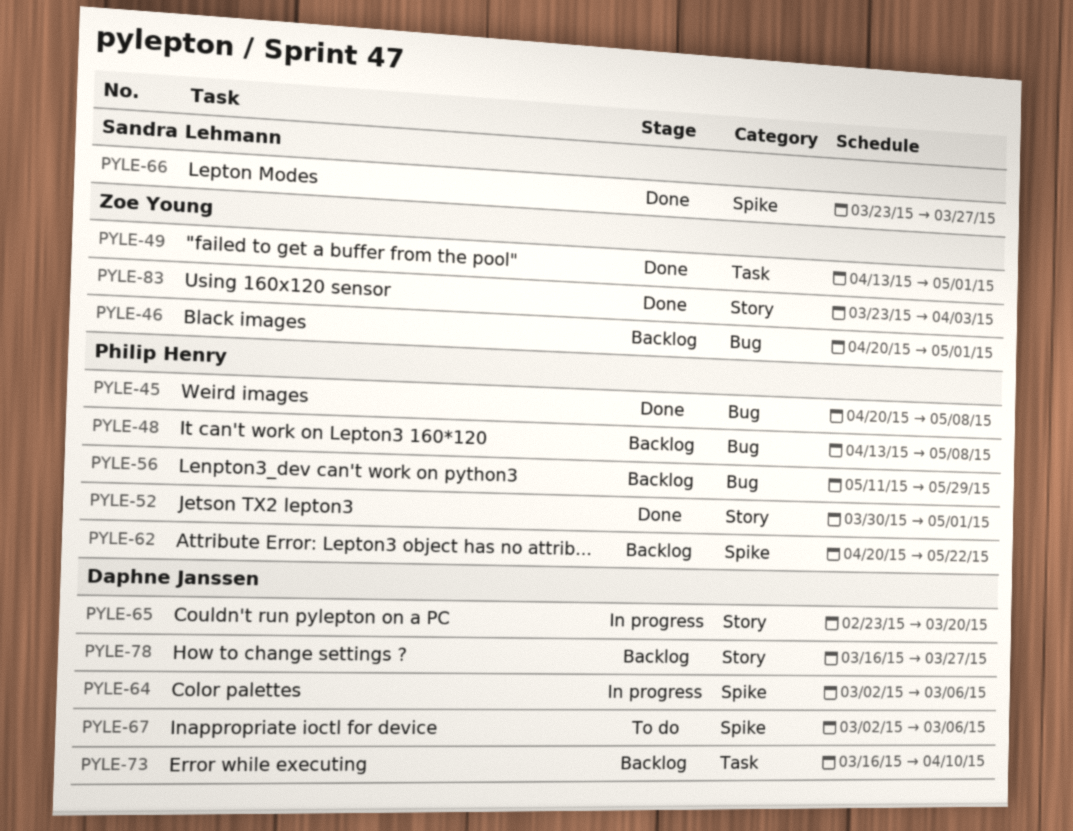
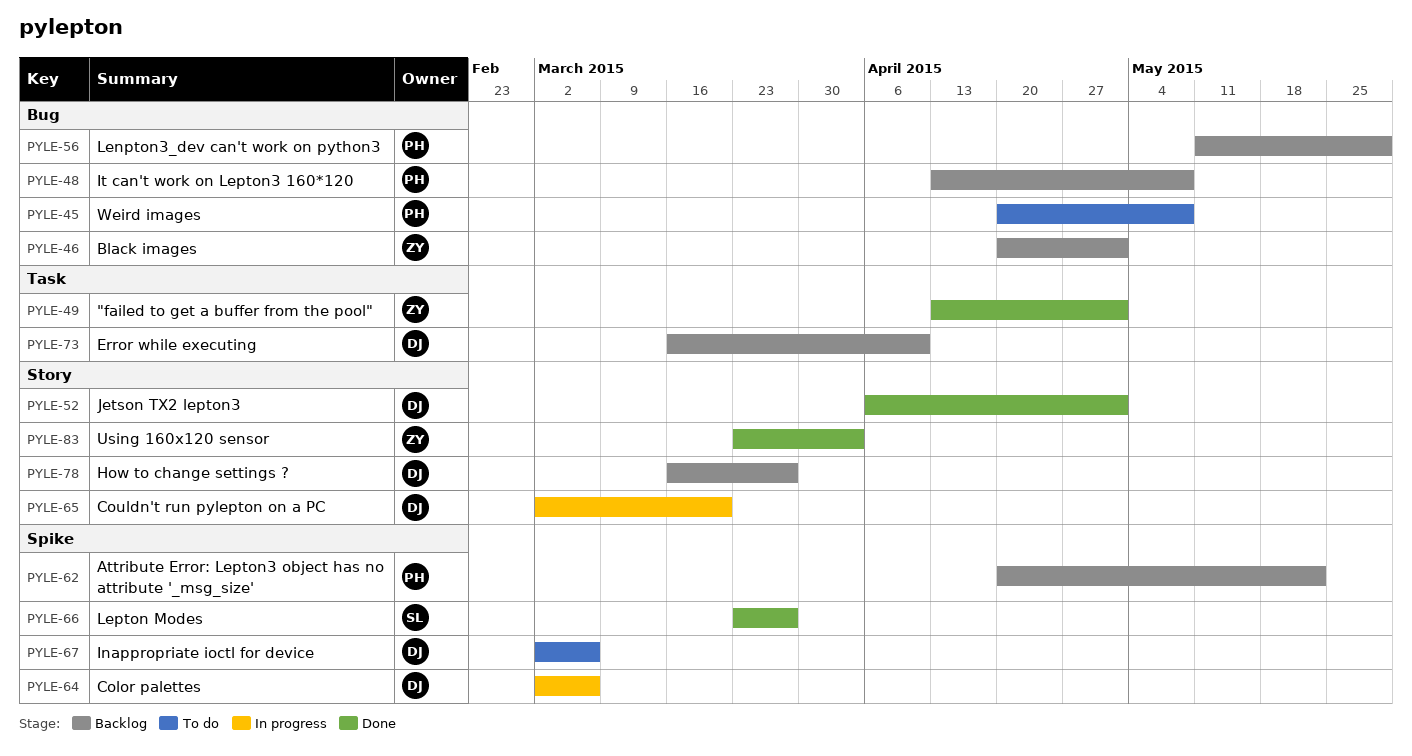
PYLE-45, status: Done -> To do
PYLE-52, owner: Philip Henry -> Daphne Janssen
PYLE-52, start: Mar 30 -> Apr 6
PYLE-65, start: Feb 23 -> Mar 2

